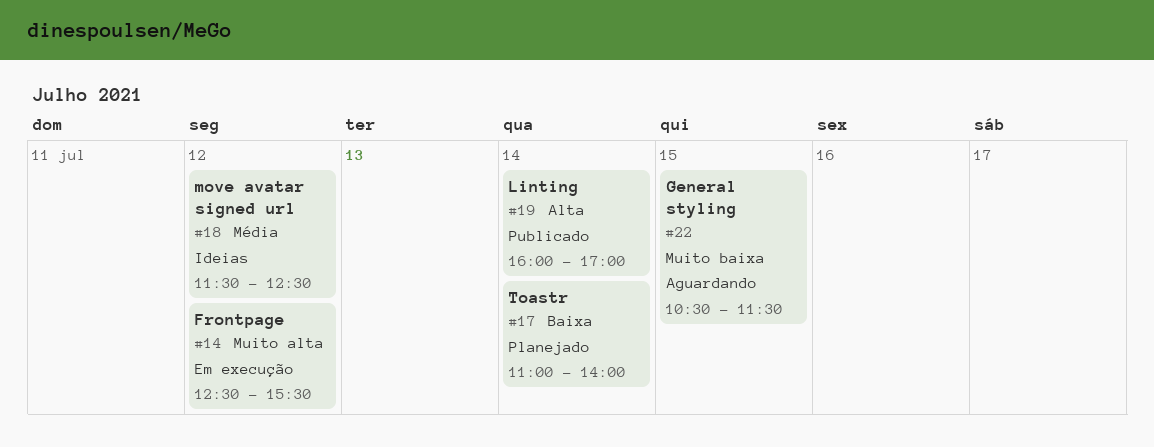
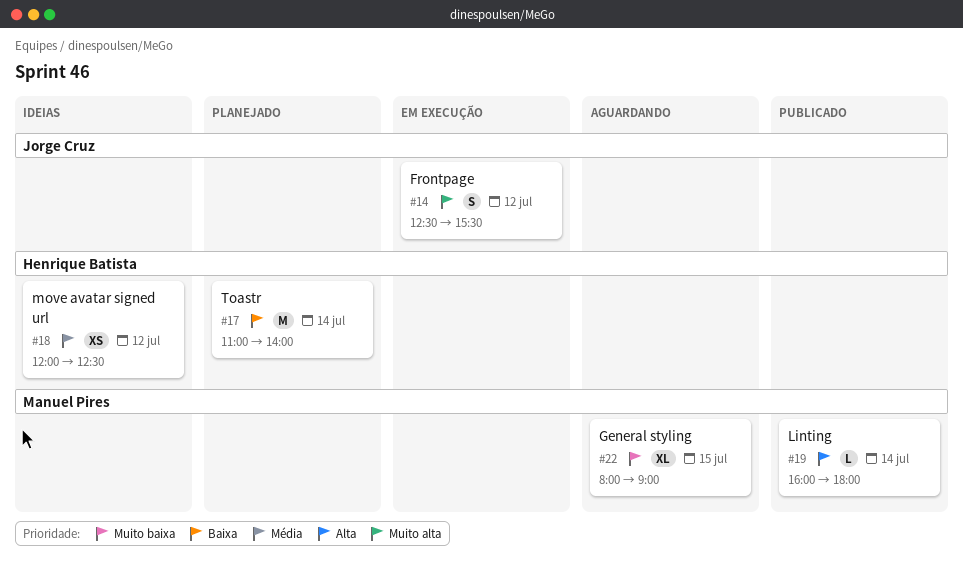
#18, begins: 11:30 -> 12:00
#19, ends: 17:00 -> 18:00
#22, begins: 10:30 -> 08:00
#22, ends: 11:30 -> 09:00

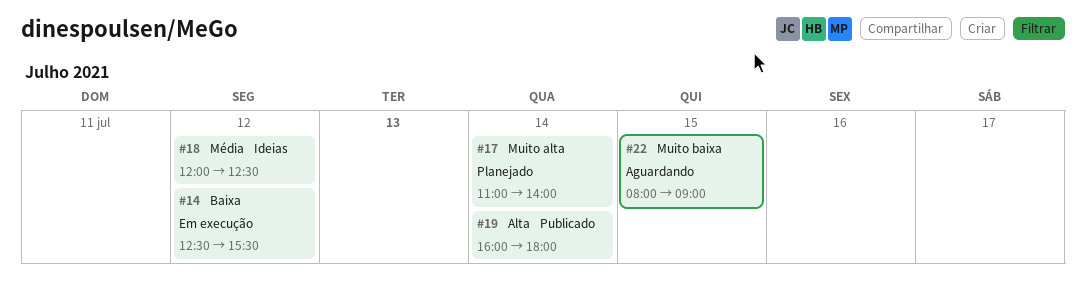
#14, priority: Muito alta -> Baixa
#17, priority: Baixa -> Muito alta

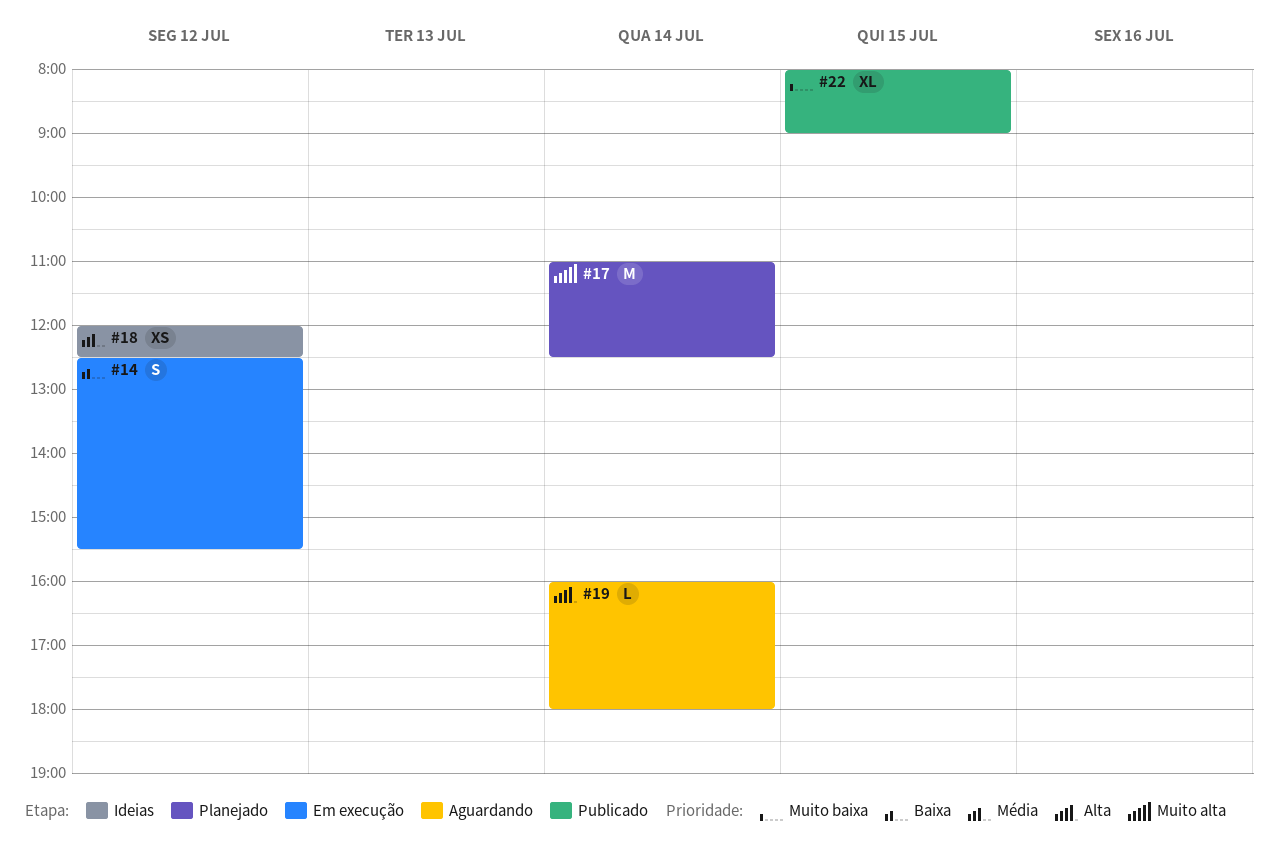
#17, ends: 14:00 -> 12:30
#19, status: Publicado -> Aguardando
#22, status: Aguardando -> Publicado

